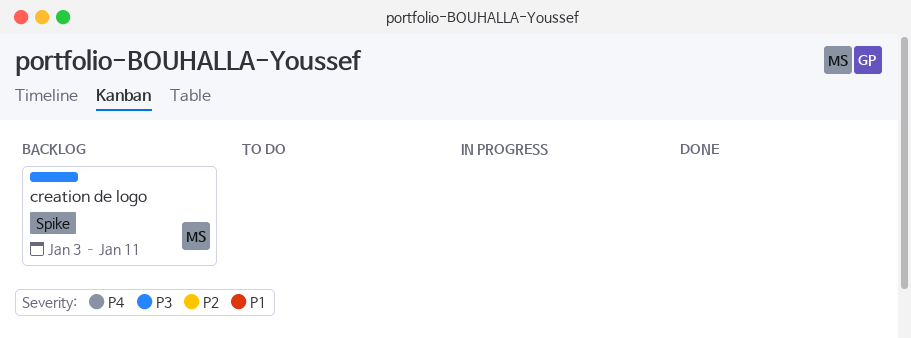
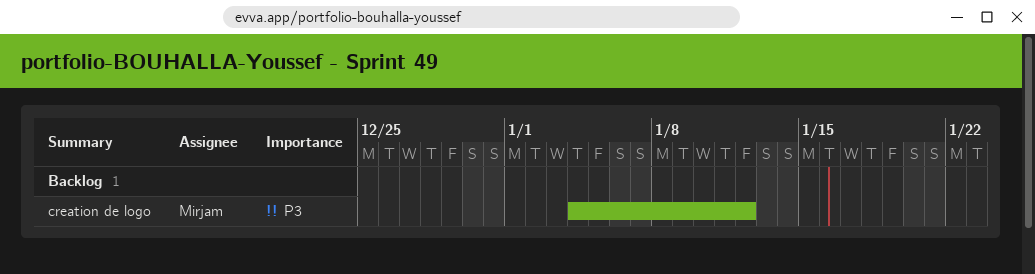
creation de logo, start: Jan 3 -> Jan 4
creation de logo, due: Jan 11 -> Jan 12

